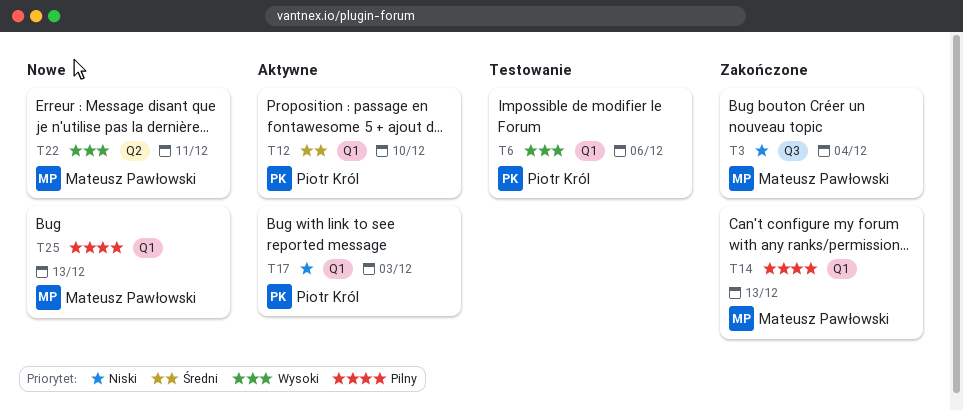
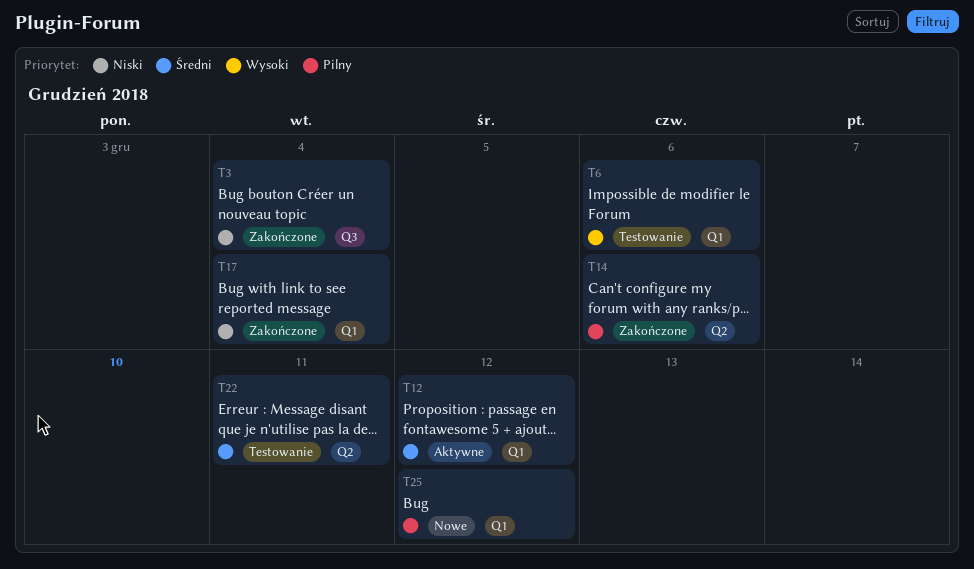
T12, due: Dec 10 -> Dec 12
T14, label: Q1 -> Q2
T14, due: Dec 13 -> Dec 6
T17, status: Aktywne -> Zakończone
T17, due: Dec 3 -> Dec 4
T22, status: Nowe -> Testowanie
T22, priority: Wysoki -> Średni
T25, due: Dec 13 -> Dec 12

